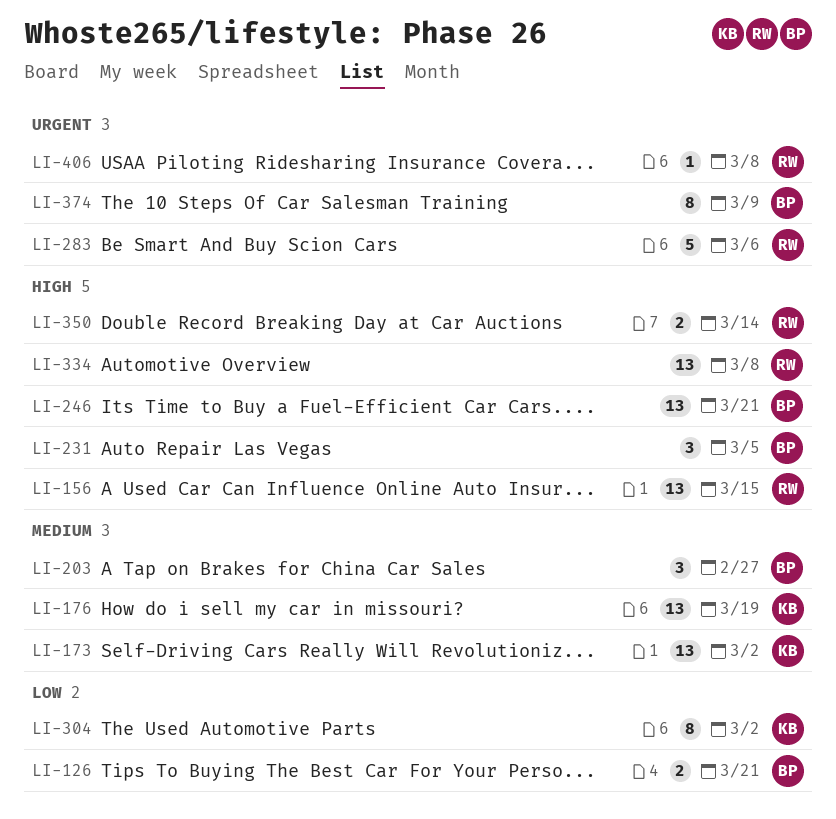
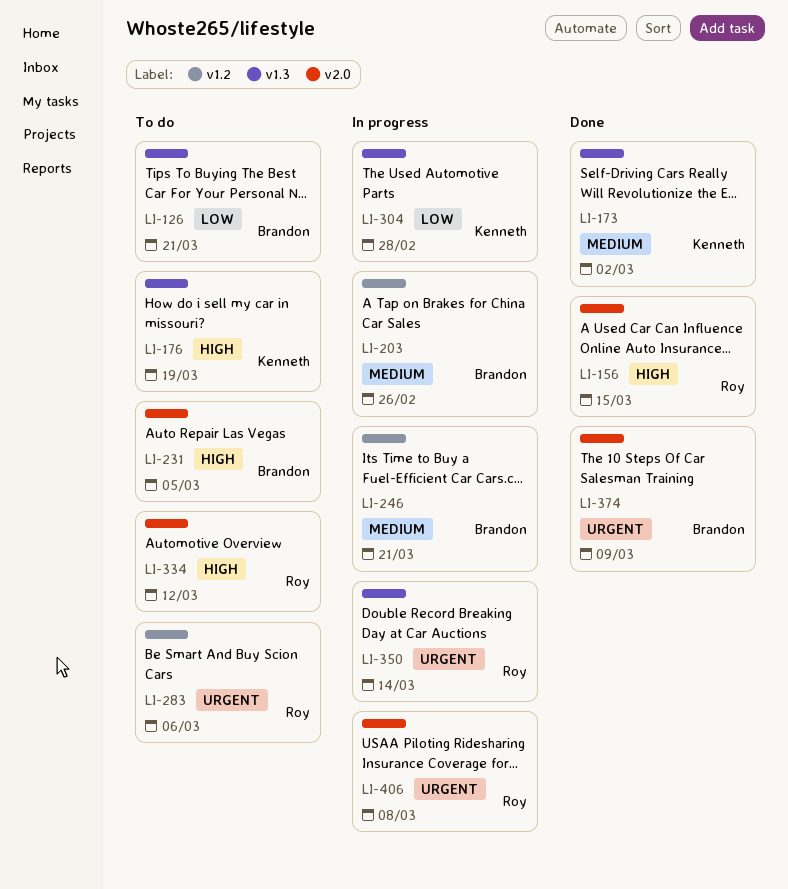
LI-176, priority: Medium -> High
LI-203, due: Feb 27 -> Feb 26
LI-246, priority: High -> Medium
LI-304, due: Mar 2 -> Feb 28
LI-334, due: Mar 8 -> Mar 12
LI-350, priority: High -> Urgent

